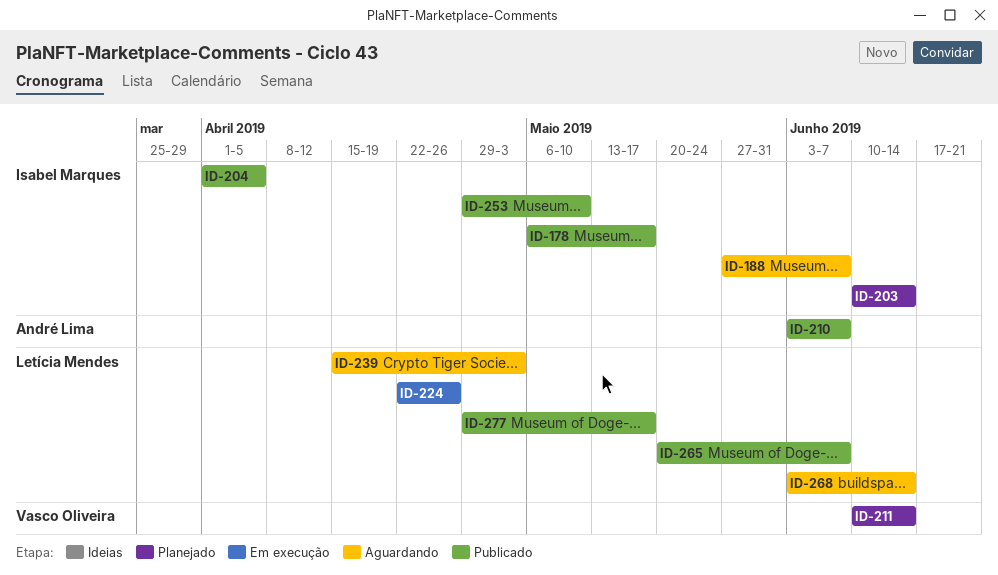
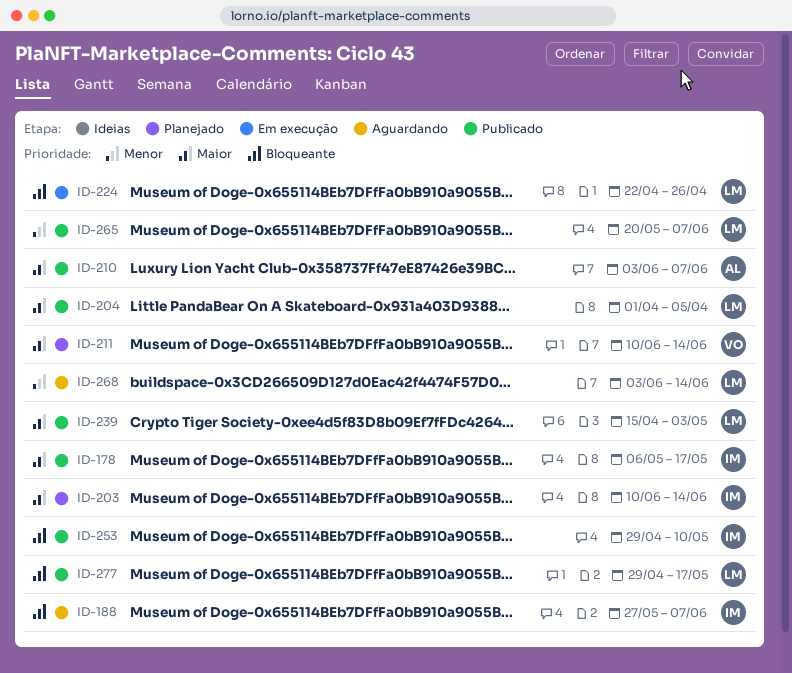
ID-204, owner: Isabel Marques -> Letícia Mendes
ID-239, status: Aguardando -> Publicado

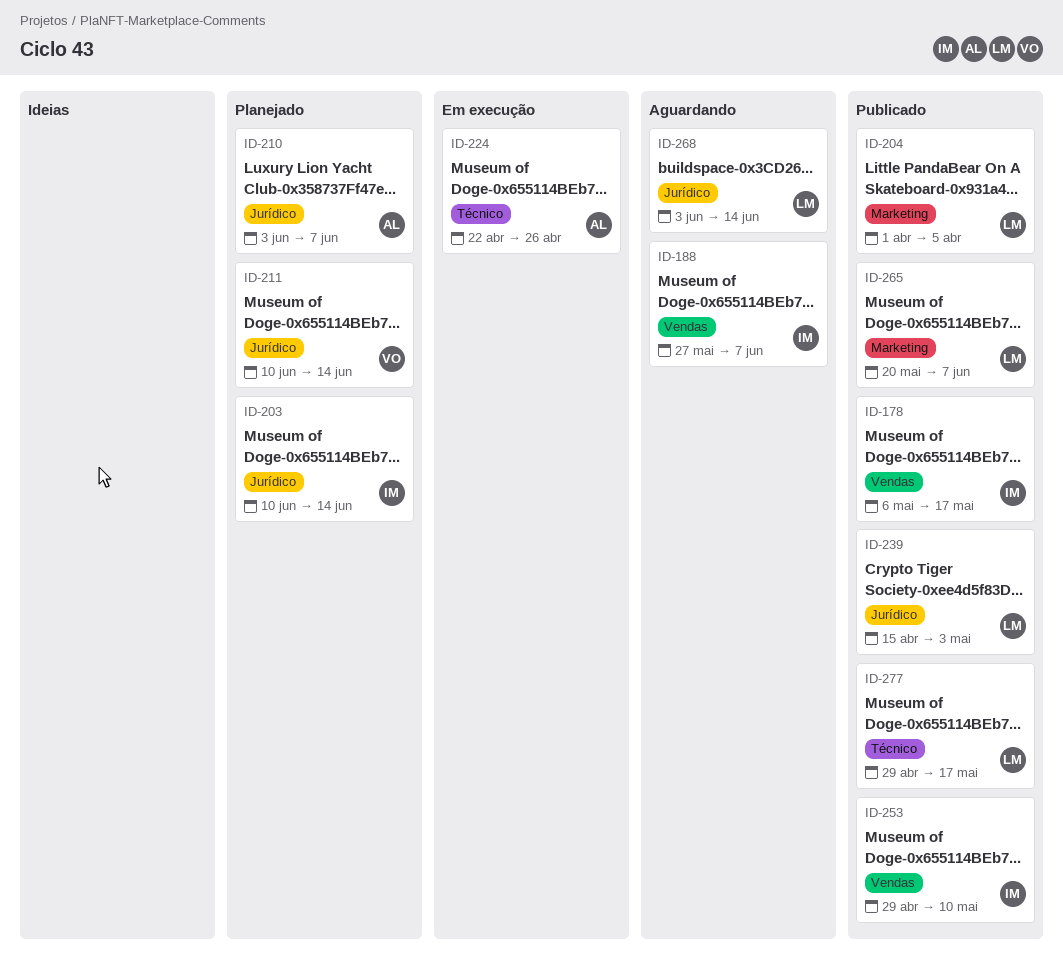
ID-210, status: Publicado -> Planejado
ID-224, owner: LM -> AL

